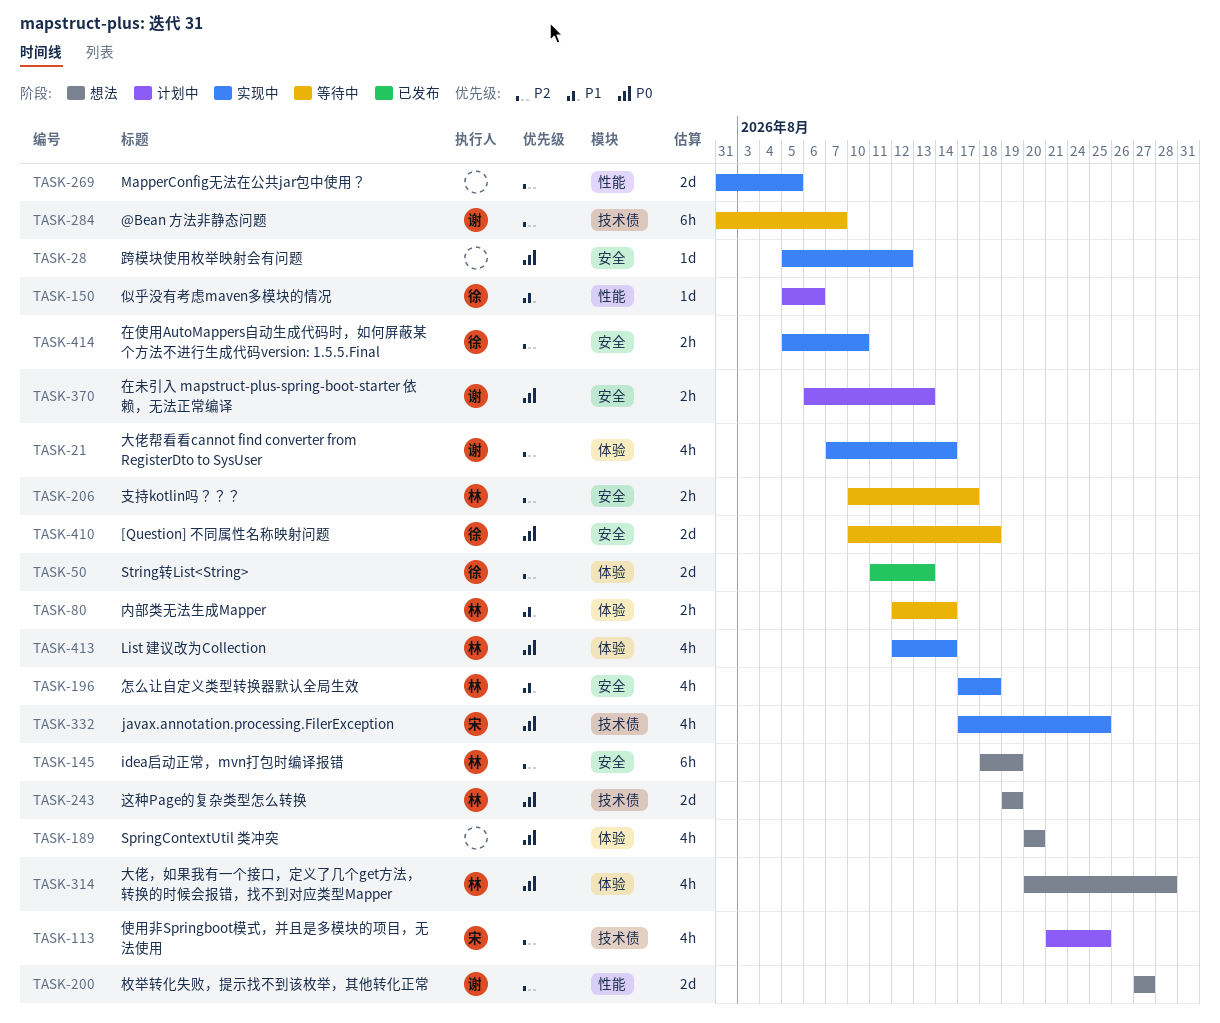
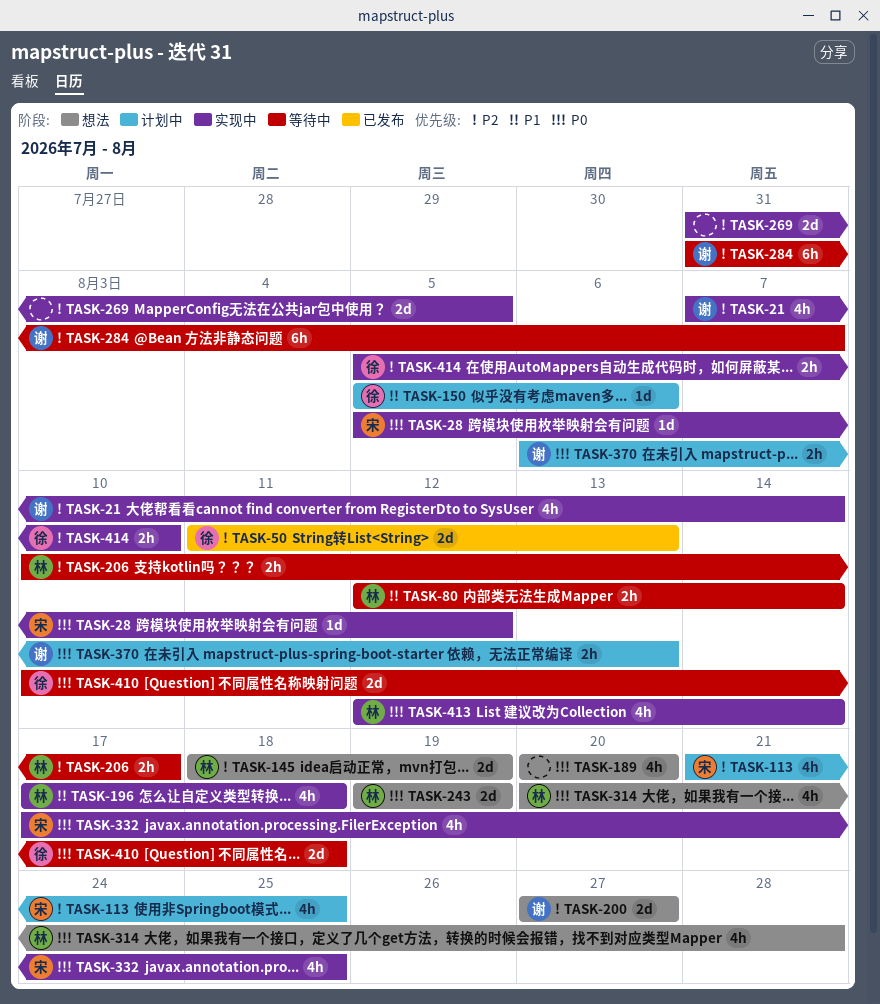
TASK-28, owner: none -> 宋
TASK-145, estimate: 6h -> 2d

